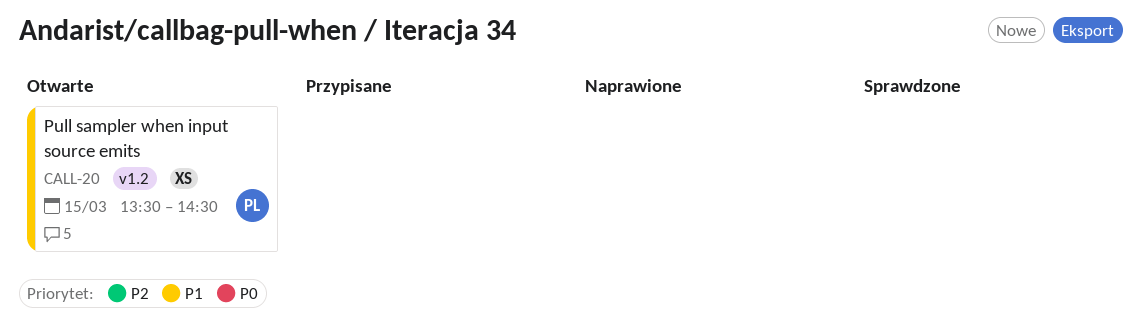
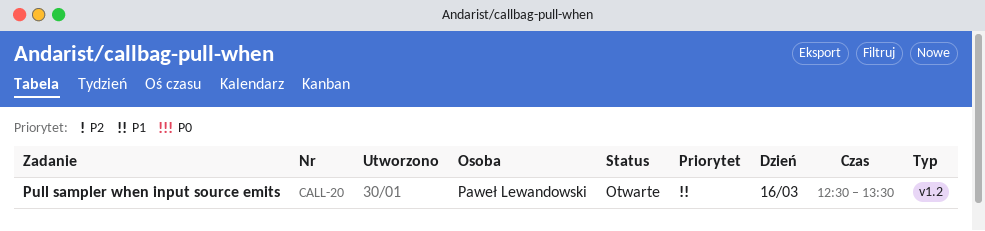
CALL-20, day: Mar 15 -> Mar 16
CALL-20, begins: 13:30 -> 12:30
CALL-20, ends: 14:30 -> 13:30

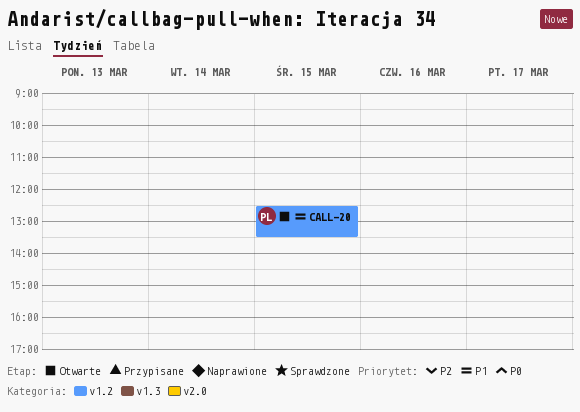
CALL-20, day: Mar 16 -> Mar 15

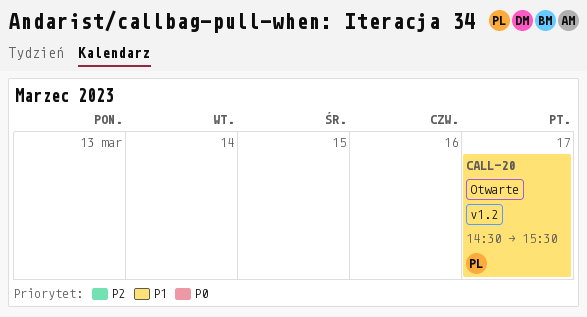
CALL-20, day: Mar 15 -> Mar 17
CALL-20, begins: 12:30 -> 14:30
CALL-20, ends: 13:30 -> 15:30

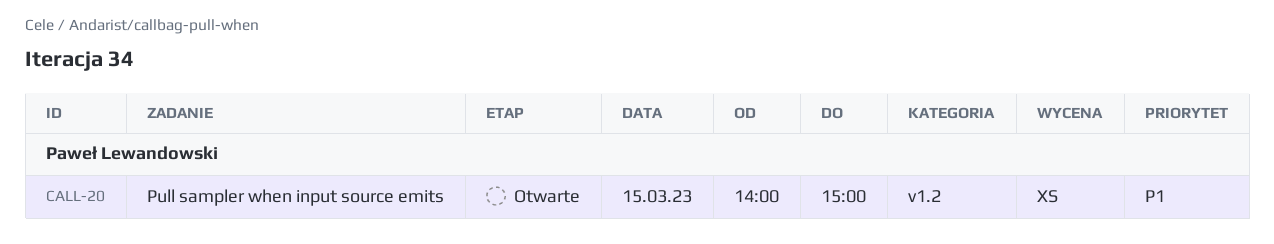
CALL-20, day: Mar 17 -> Mar 15
CALL-20, begins: 14:30 -> 14:00
CALL-20, ends: 15:30 -> 15:00

